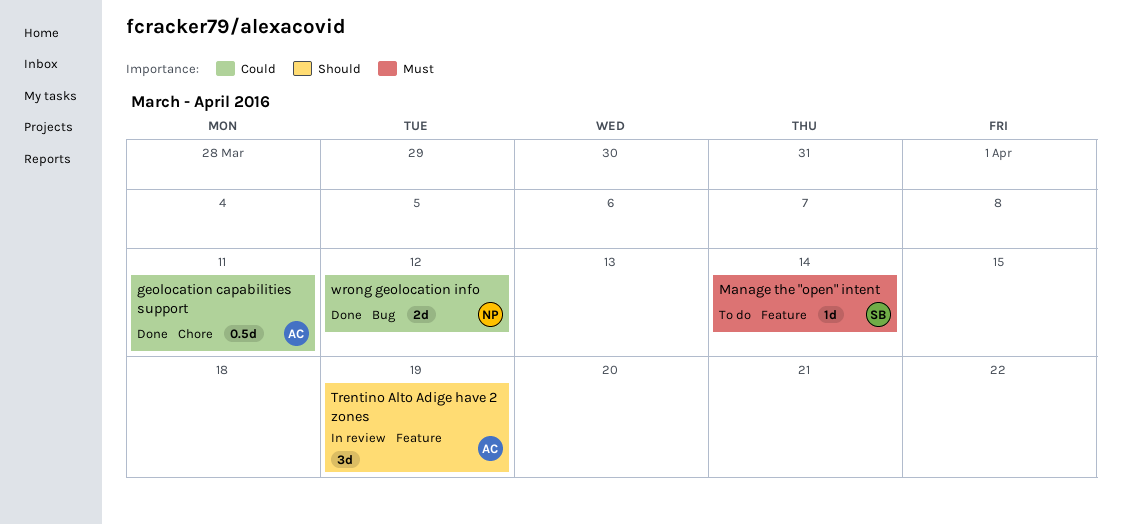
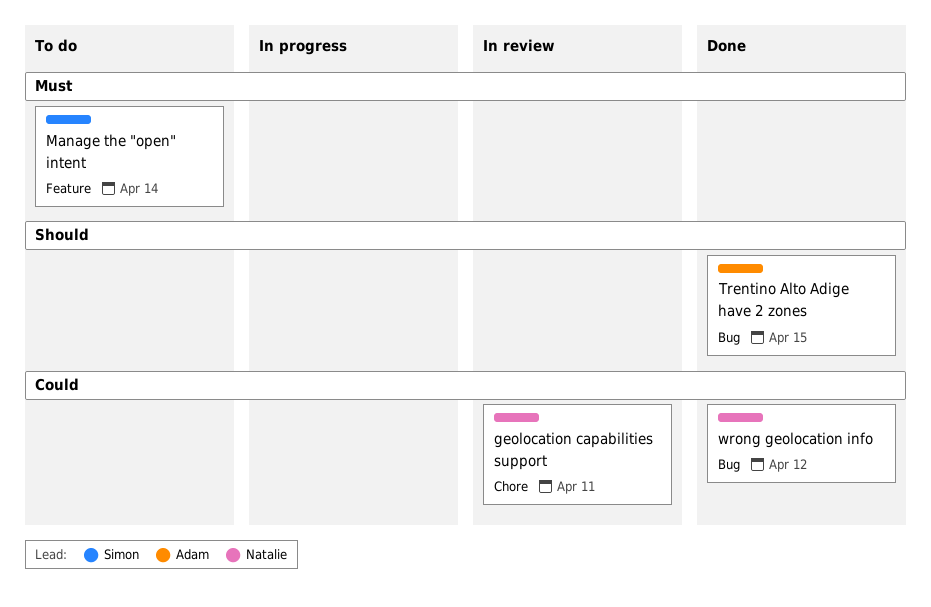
geolocation capabilities support, status: Done -> In review
geolocation capabilities support, owner: Adam -> Natalie
Trentino Alto Adige have 2 zones, status: In review -> Done
Trentino Alto Adige have 2 zones, label: Feature -> Bug
Trentino Alto Adige have 2 zones, due: Apr 19 -> Apr 15

